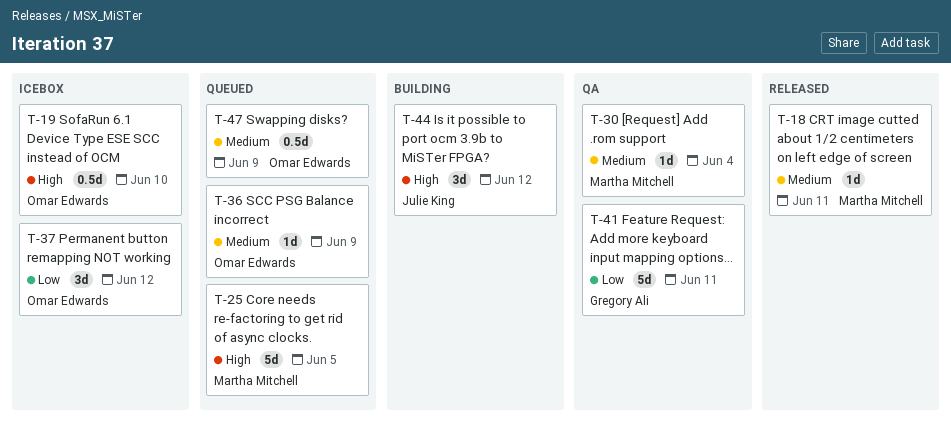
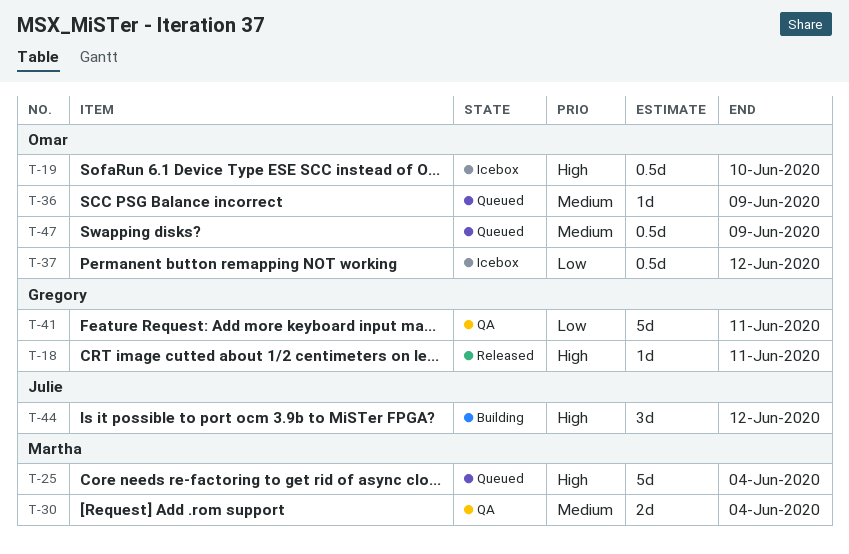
T-18, owner: Martha Mitchell -> Gregory Ali
T-18, priority: Medium -> High
T-25, due: Jun 5 -> Jun 4
T-30, estimate: 1d -> 2d
T-37, estimate: 3d -> 0.5d

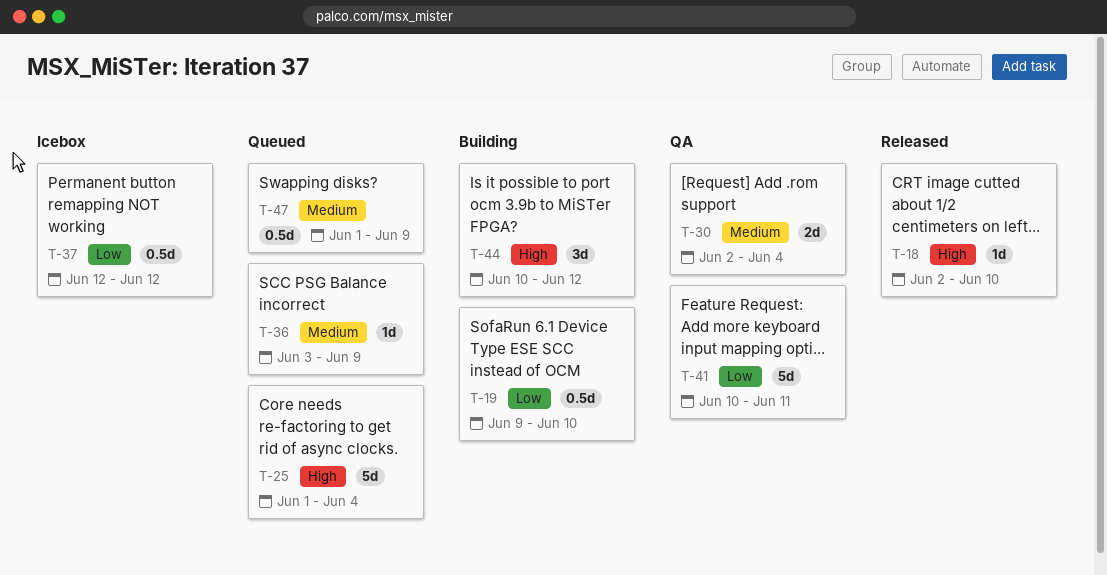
T-18, due: Jun 11 -> Jun 10
T-19, status: Icebox -> Building
T-19, priority: High -> Low

